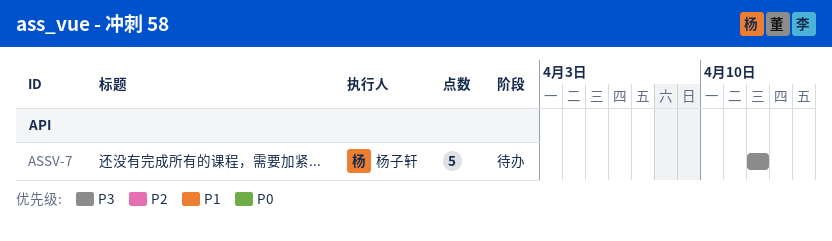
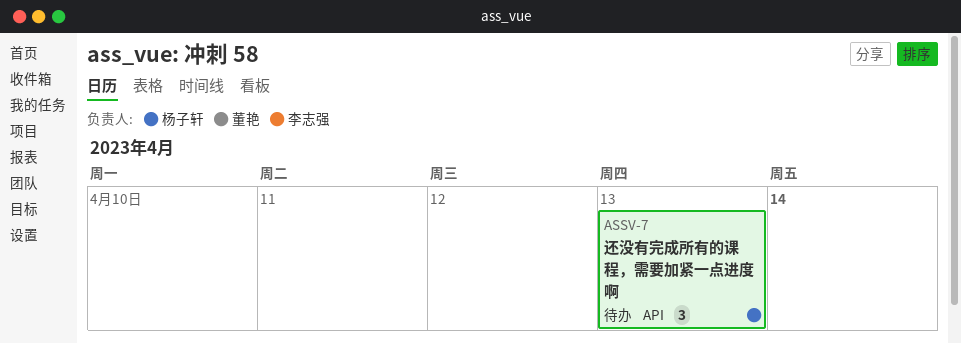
ASSV-7, estimate: 5 -> 3
ASSV-7, due: Apr 12 -> Apr 13

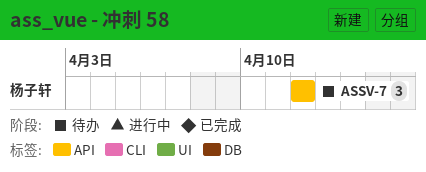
ASSV-7, due: Apr 13 -> Apr 12

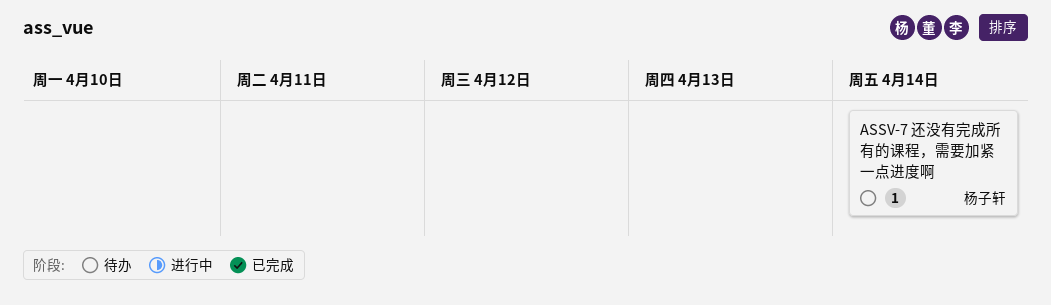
ASSV-7, estimate: 3 -> 1
ASSV-7, due: Apr 12 -> Apr 14

